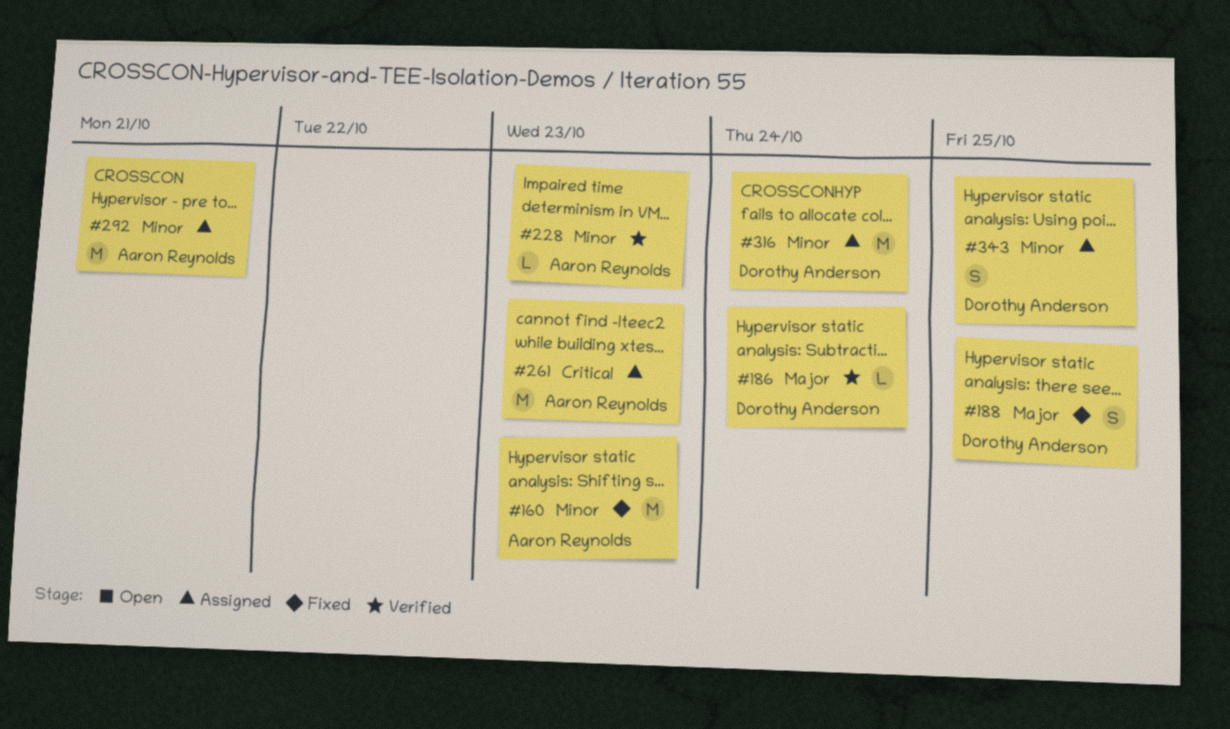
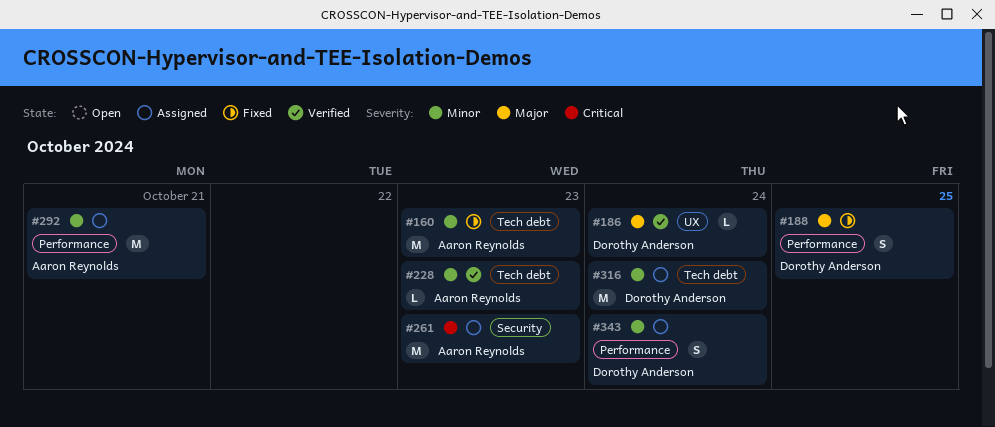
#343, due: Oct 25 -> Oct 24

